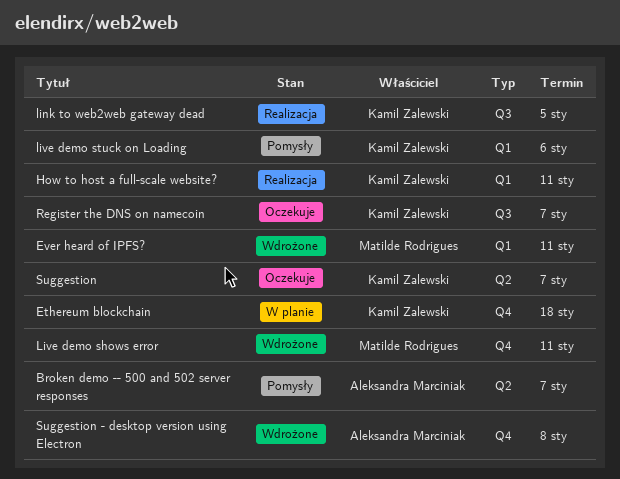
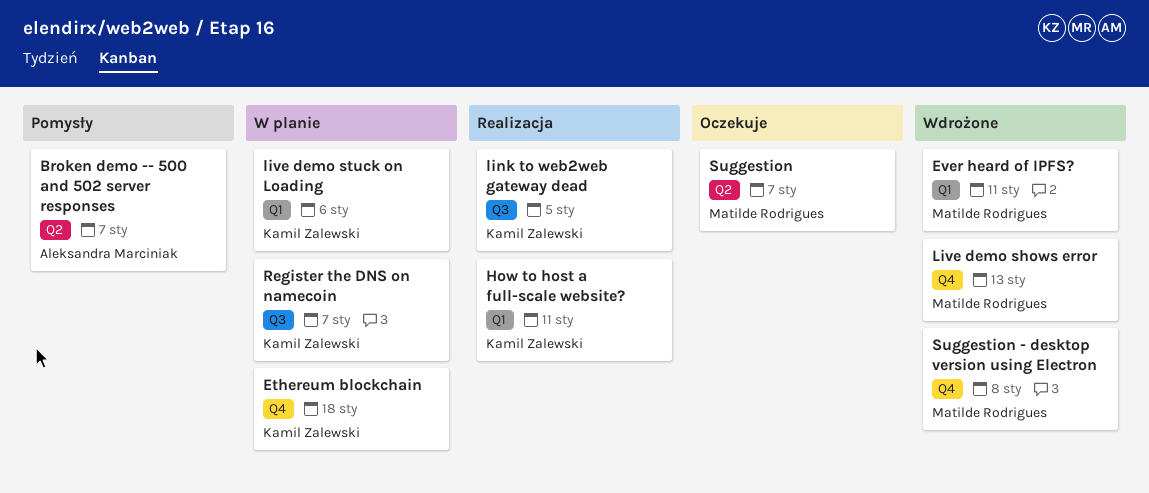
Live demo shows error, due: Jan 11 -> Jan 13
live demo stuck on Loading, status: Pomysły -> W planie
Register the DNS on namecoin, status: Oczekuje -> W planie
Suggestion, owner: Kamil Zalewski -> Matilde Rodrigues
Suggestion - desktop version using Electron, owner: Aleksandra Marciniak -> Matilde Rodrigues

